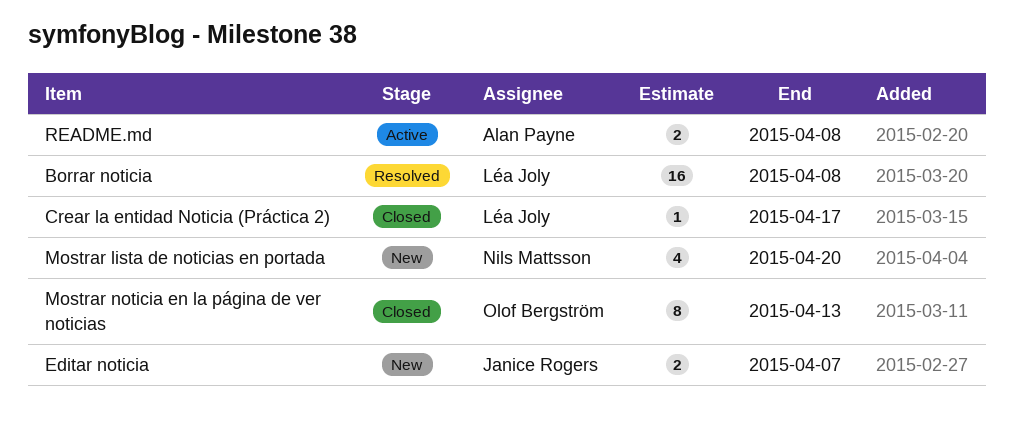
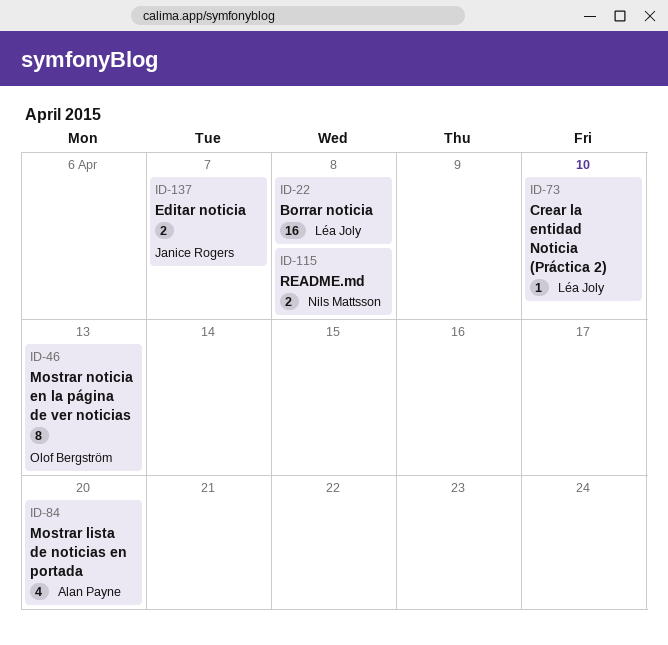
Crear la entidad Noticia (Práctica 2), due: Apr 17 -> Apr 10
Mostrar lista de noticias en portada, owner: Nils Mattsson -> Alan Payne
README.md, owner: Alan Payne -> Nils Mattsson

